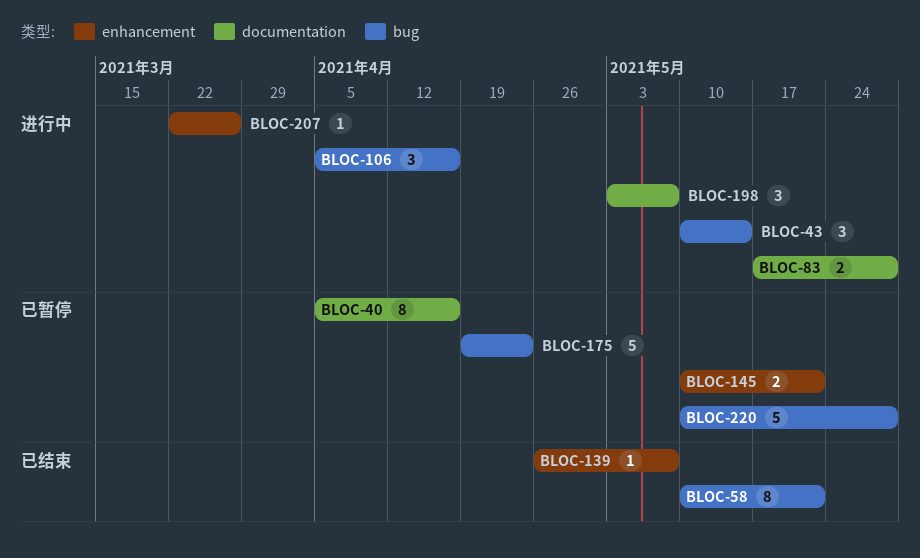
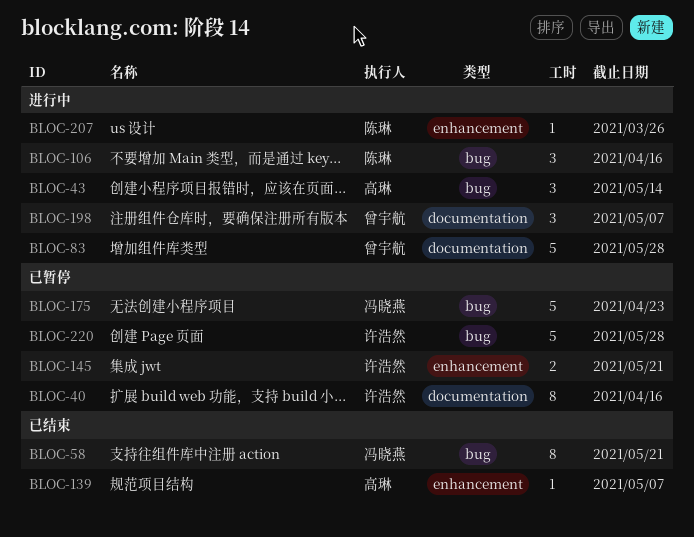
BLOC-83, estimate: 2 -> 5

